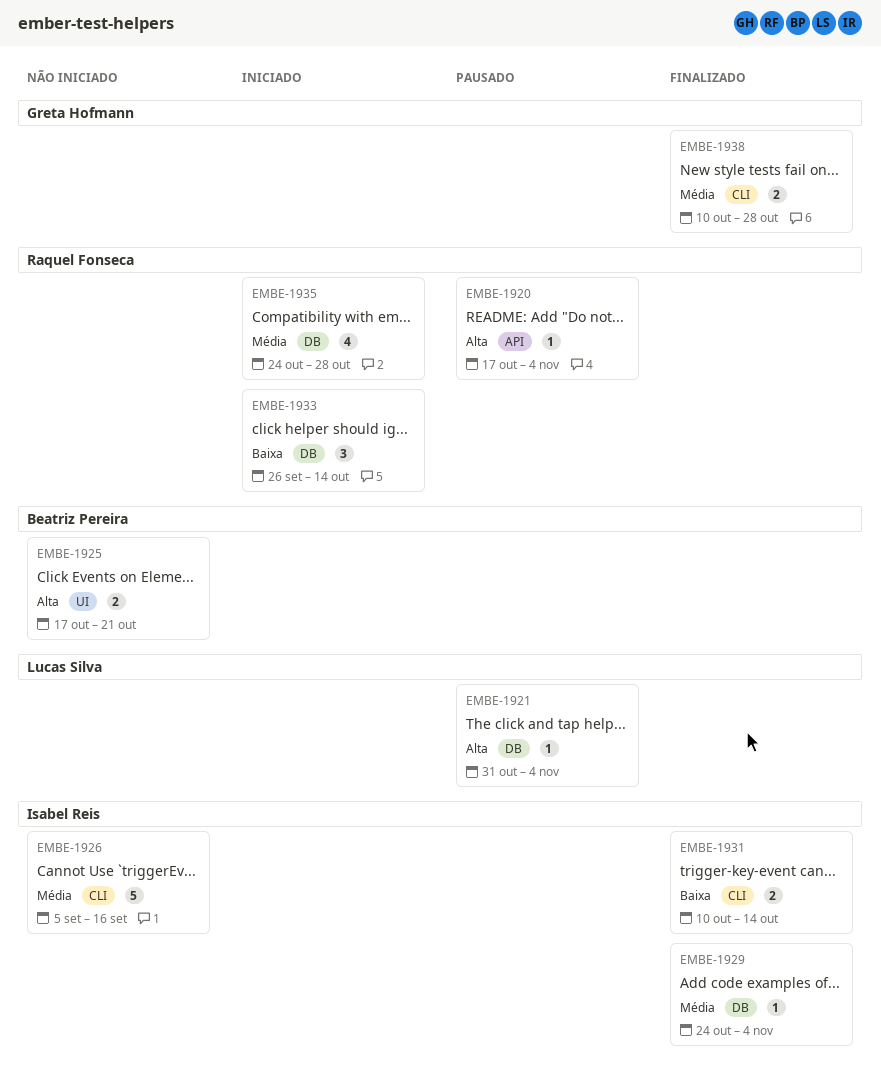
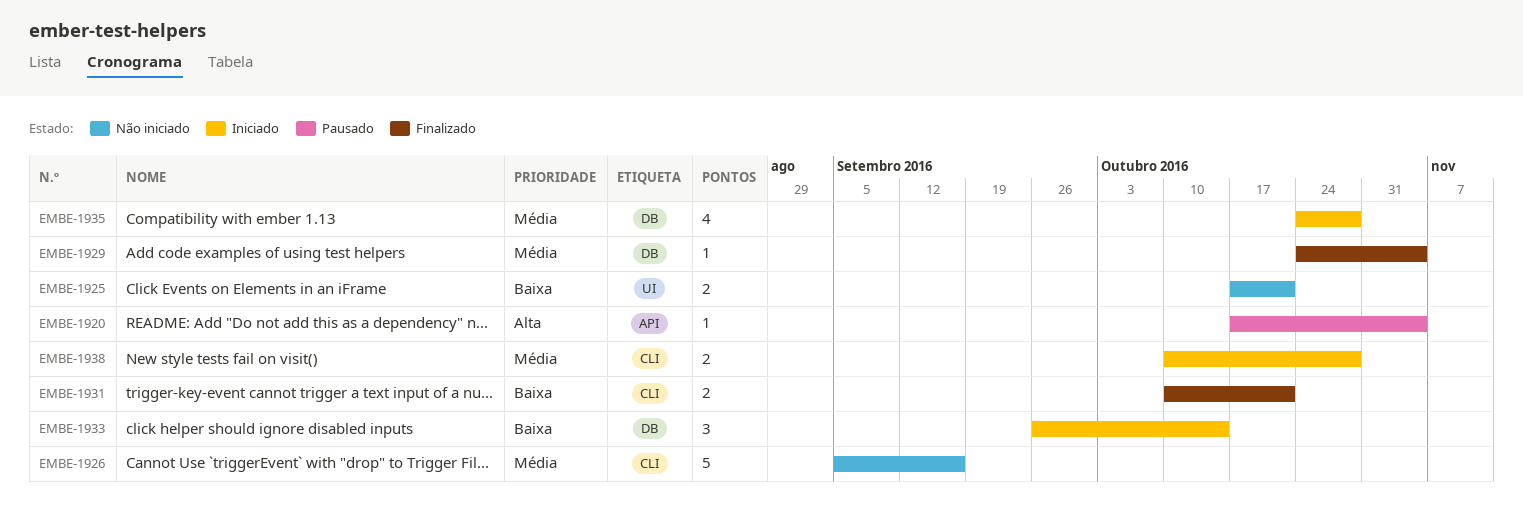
EMBE-1921: present -> none
EMBE-1925, priority: Alta -> Baixa
EMBE-1931, due: Oct 14 -> Oct 21
EMBE-1938, status: Finalizado -> Iniciado

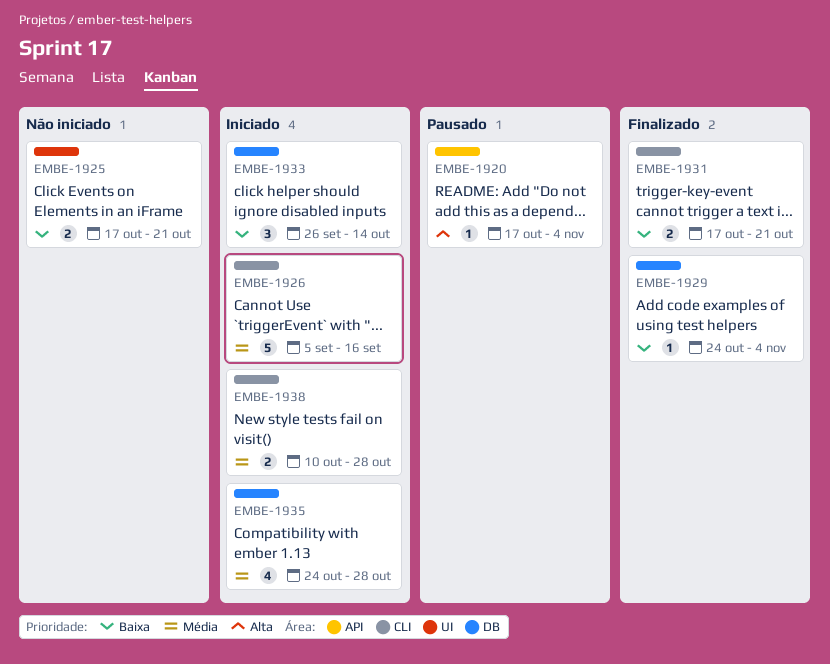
EMBE-1926, status: Não iniciado -> Iniciado
EMBE-1929, priority: Média -> Baixa
EMBE-1931, start: Oct 10 -> Oct 17

